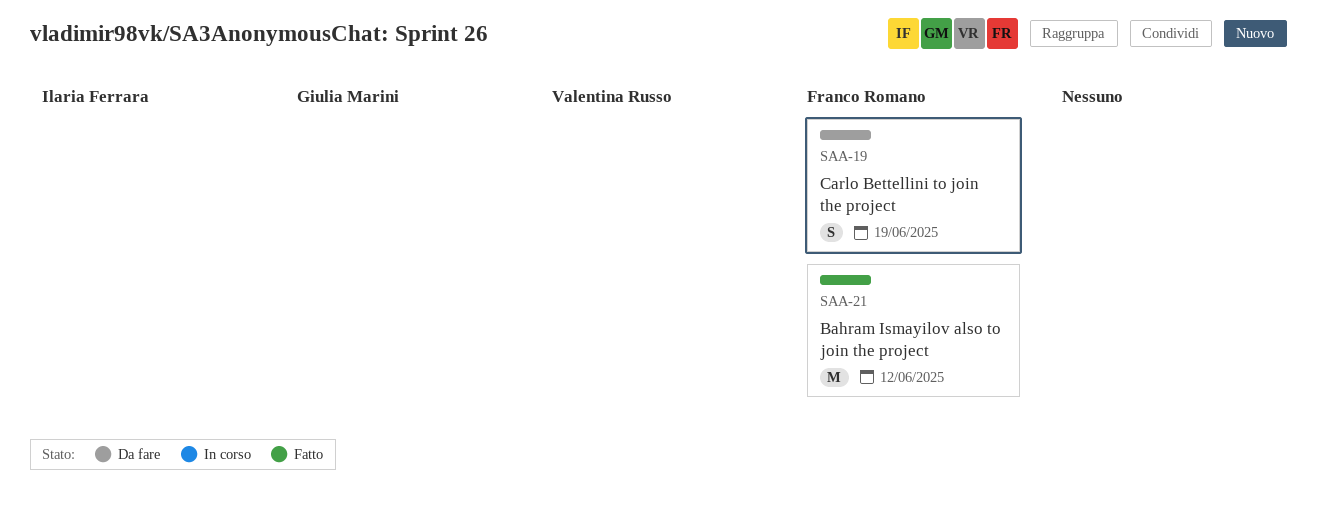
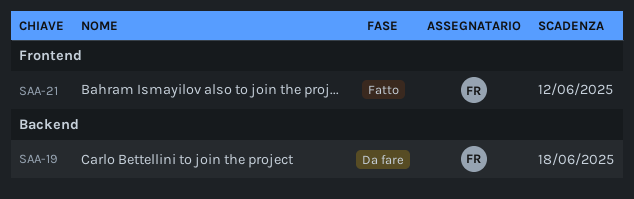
SAA-19, due: Jun 19 -> Jun 18

